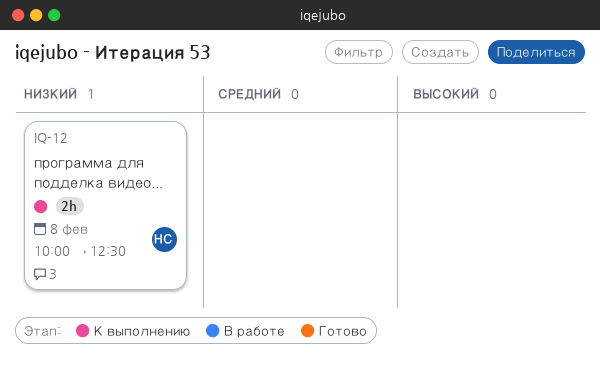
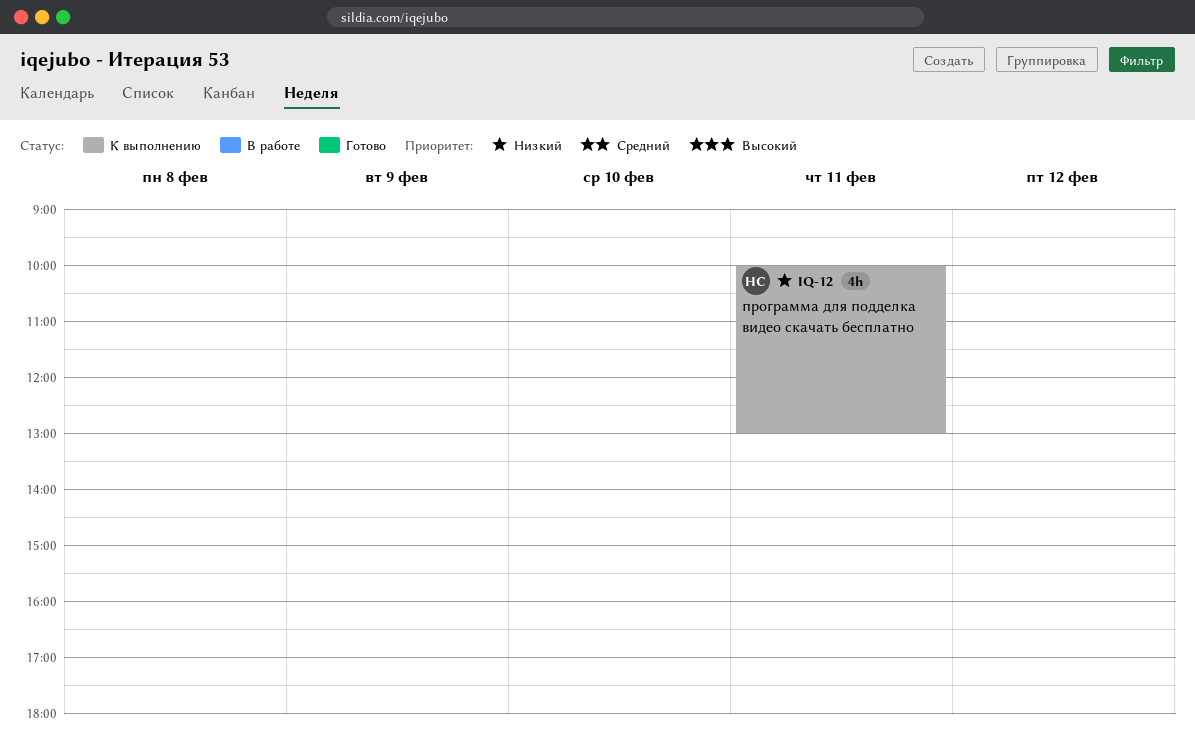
IQ-12, estimate: 2h -> 4h
IQ-12, day: Feb 8 -> Feb 11
IQ-12, ends: 12:30 -> 13:00

